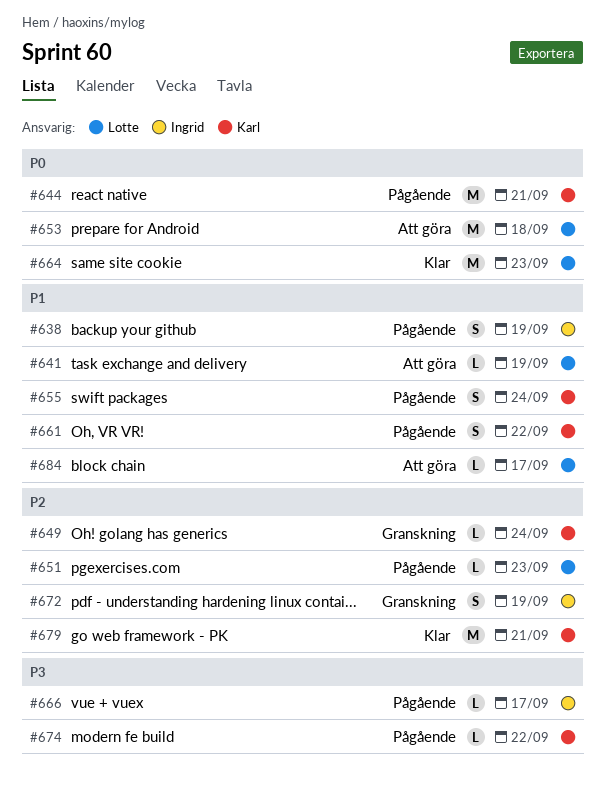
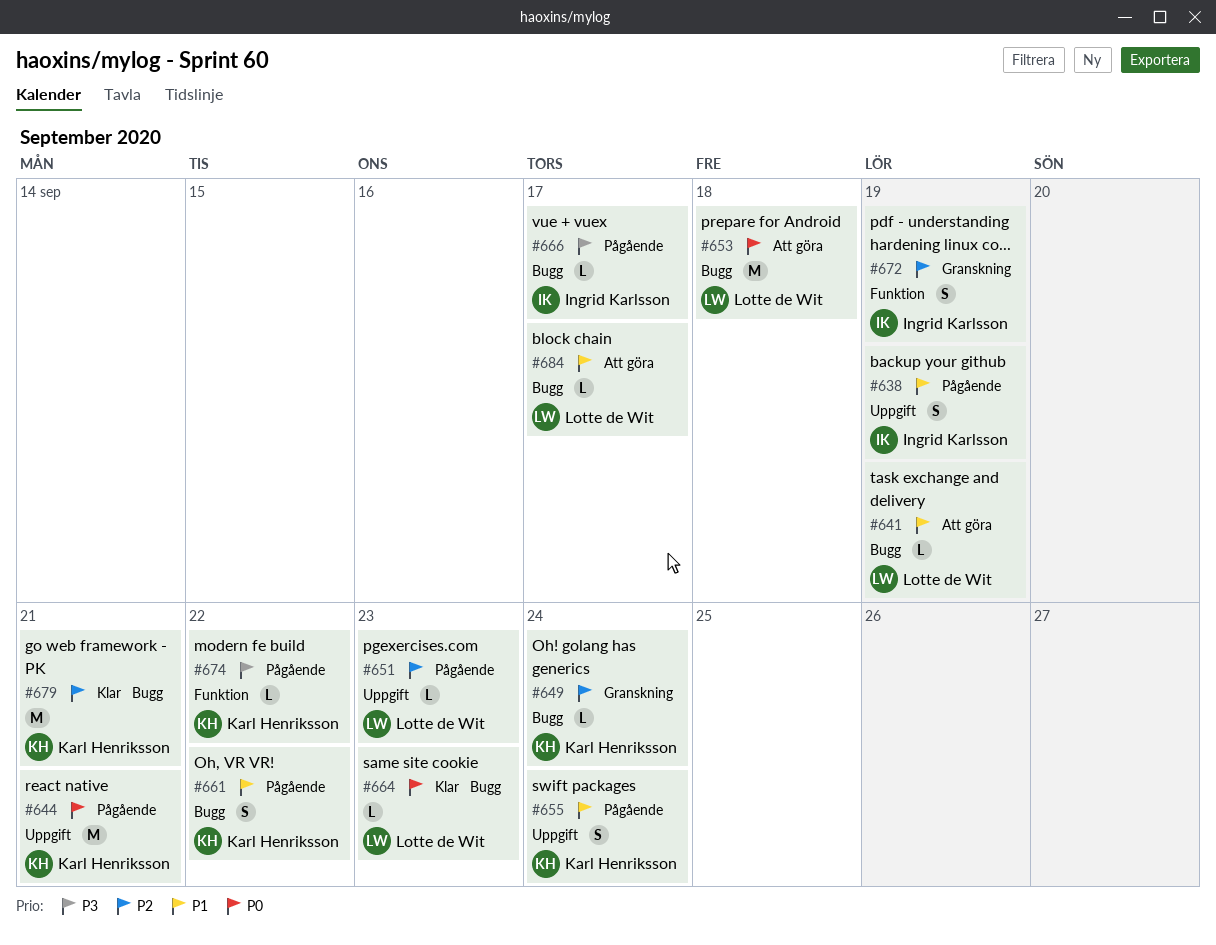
#664, estimate: M -> L

